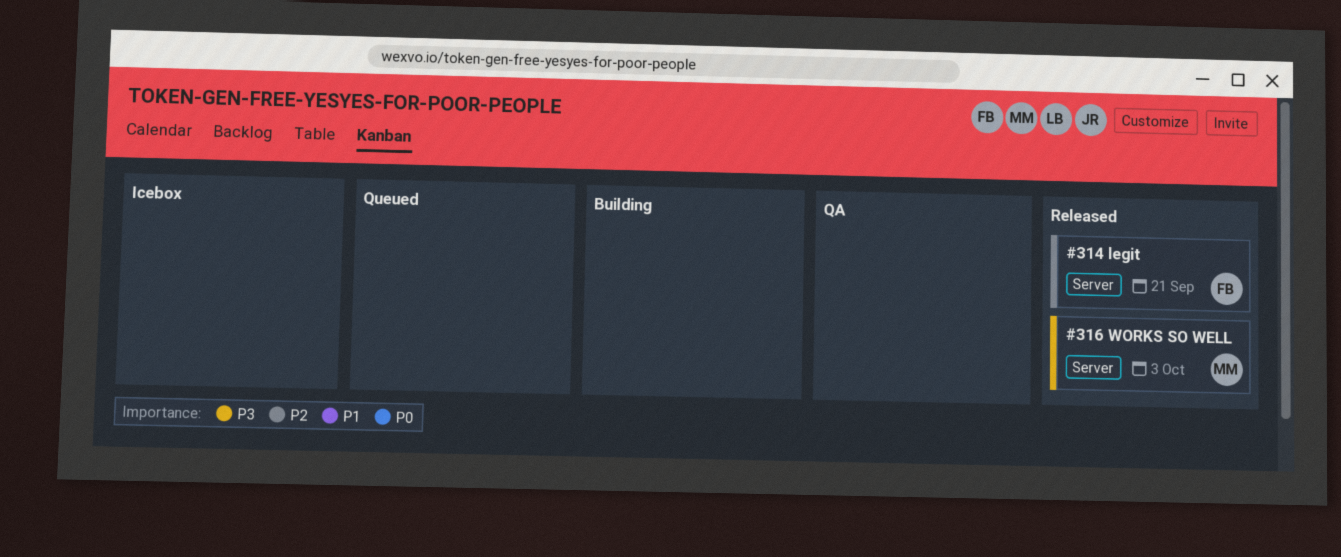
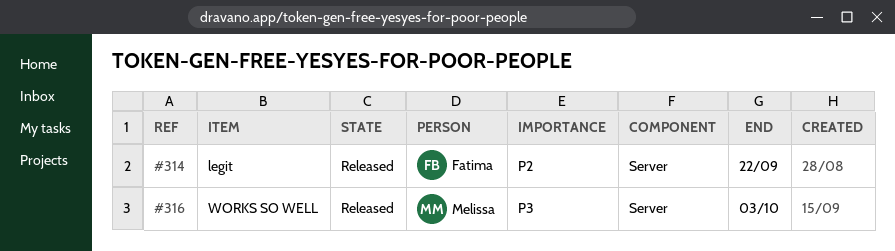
#314, due: Sep 21 -> Sep 22

